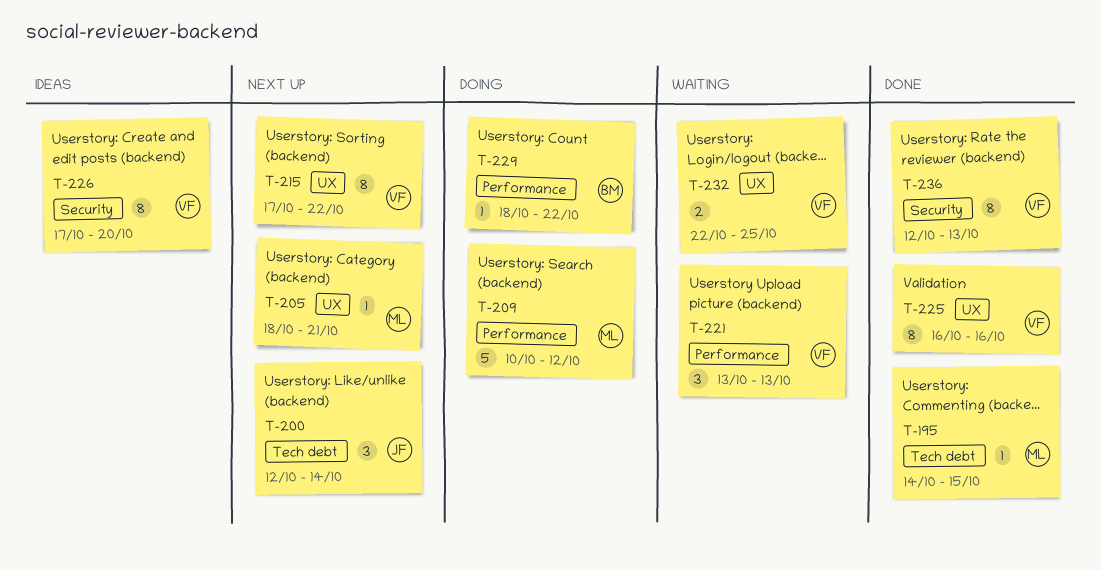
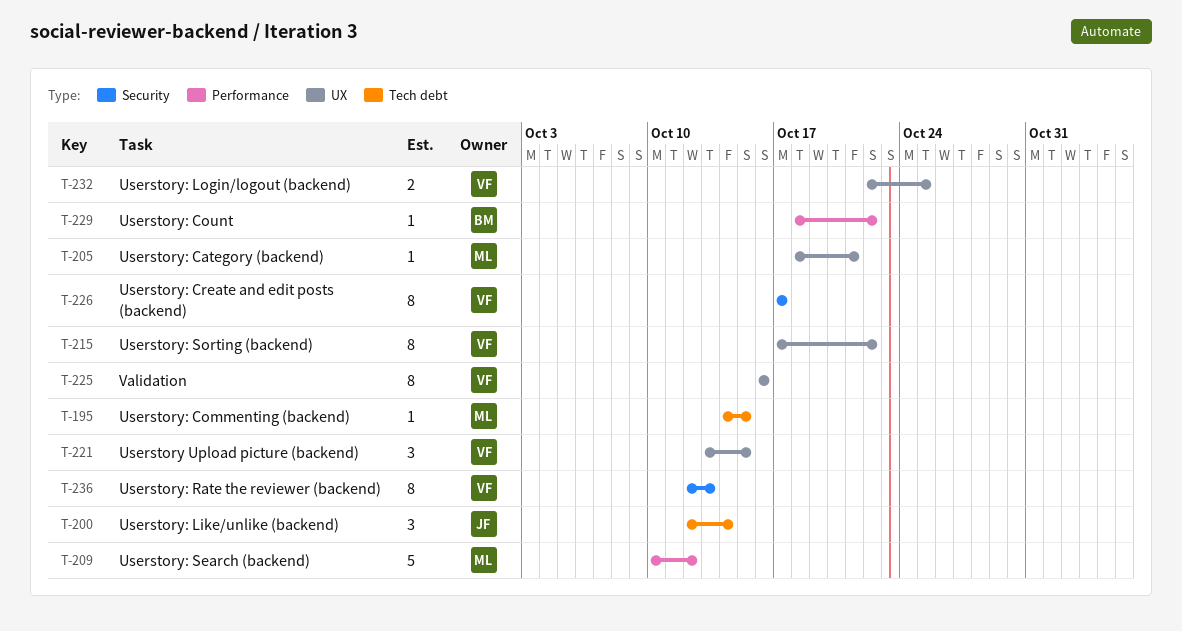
T-221, label: Performance -> UX
T-221, due: Oct 13 -> Oct 15
T-226, due: Oct 20 -> Oct 17

